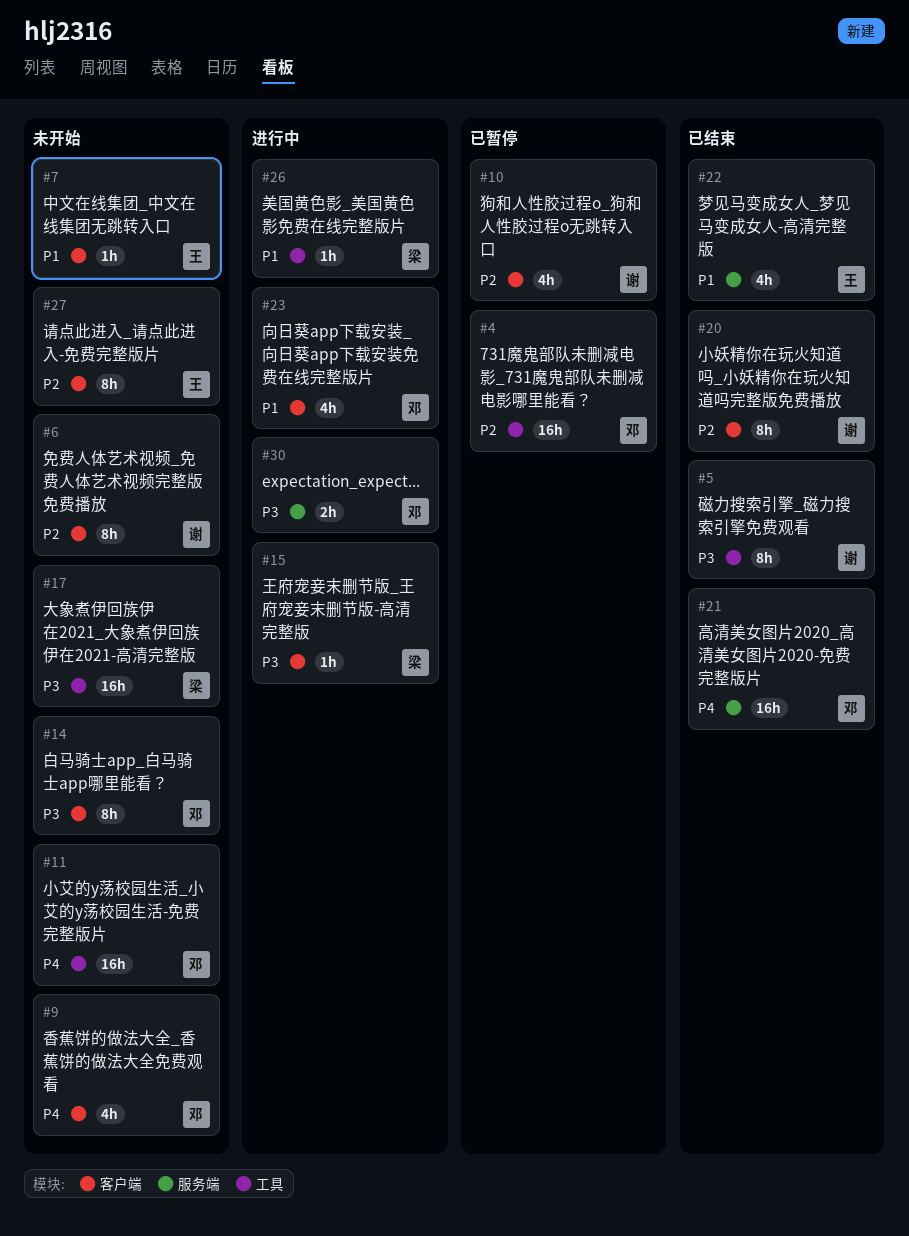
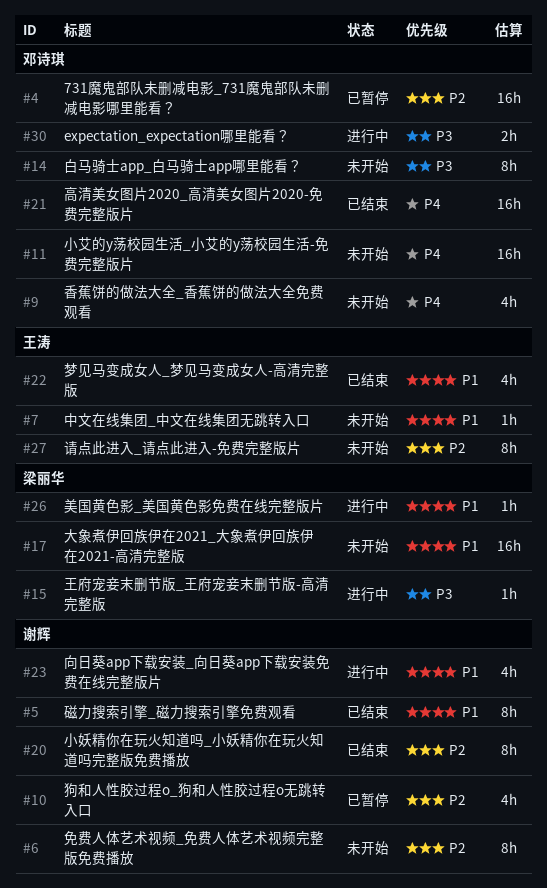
#5, priority: P3 -> P1
#17, priority: P3 -> P1
#23, owner: 邓诗琪 -> 谢辉

